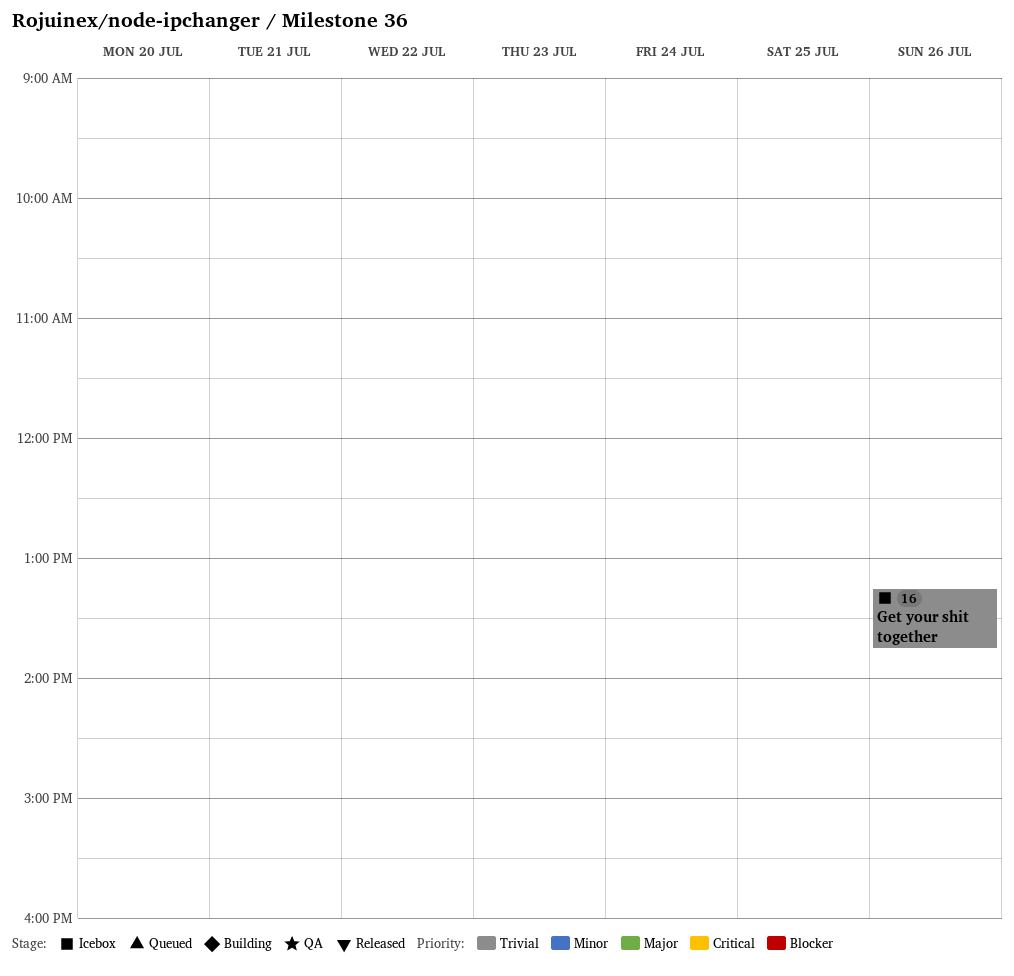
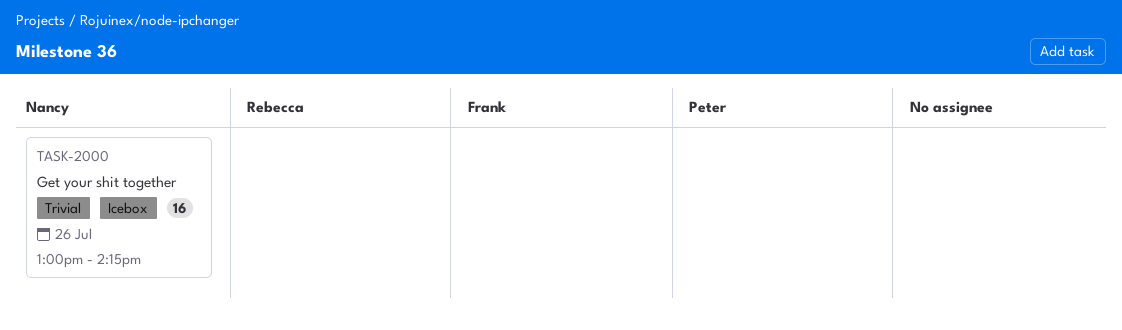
Get your shit together, begins: 13:15 -> 13:00
Get your shit together, ends: 13:45 -> 14:15

